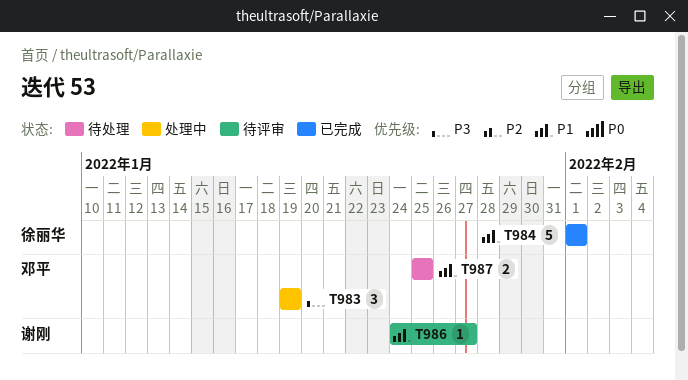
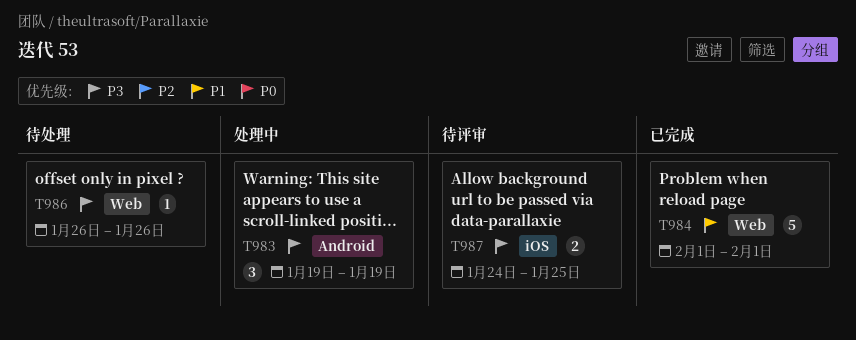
T986, status: 待评审 -> 待处理
T986, priority: P1 -> P3
T986, start: Jan 24 -> Jan 26
T986, due: Jan 27 -> Jan 26
T987, status: 待处理 -> 待评审
T987, priority: P1 -> P3
T987, start: Jan 25 -> Jan 24

